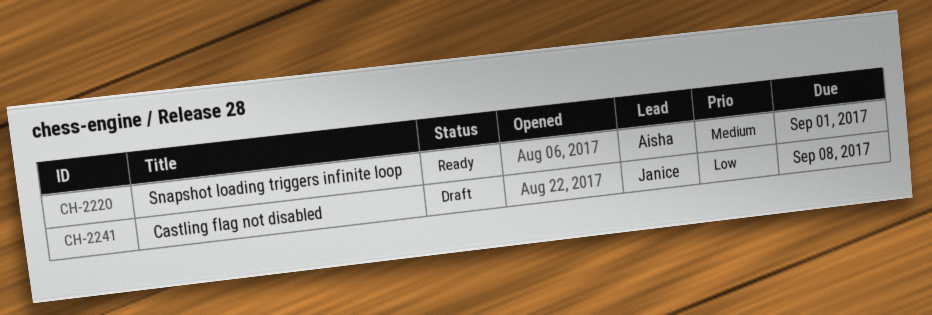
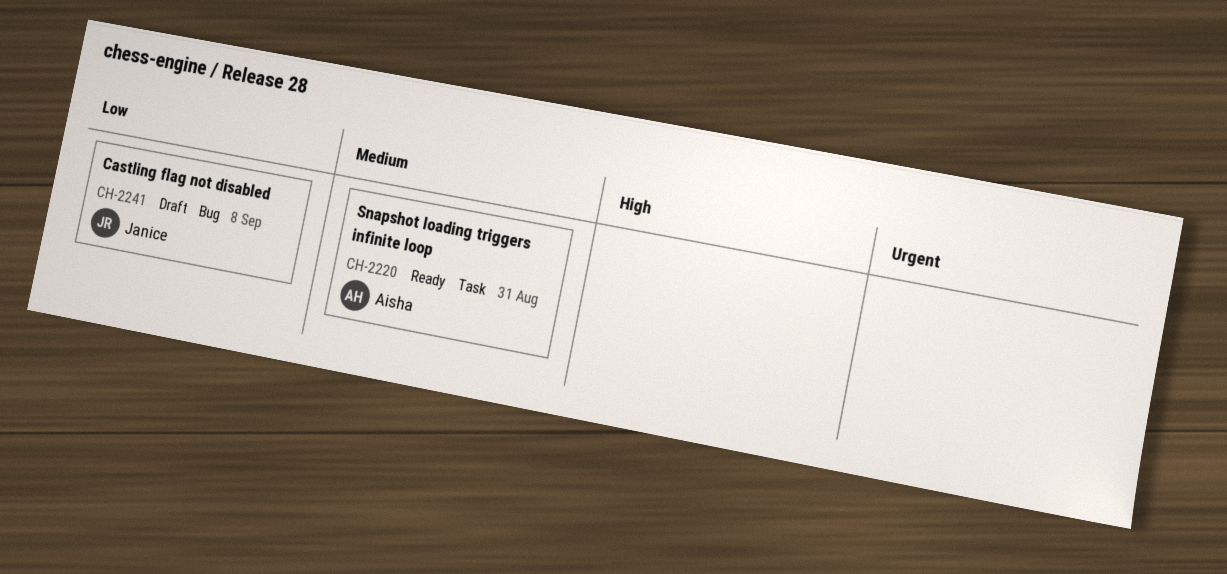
CH-2220, due: Sep 1 -> Aug 31

